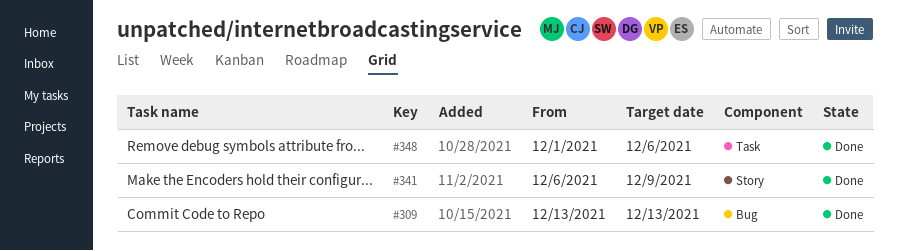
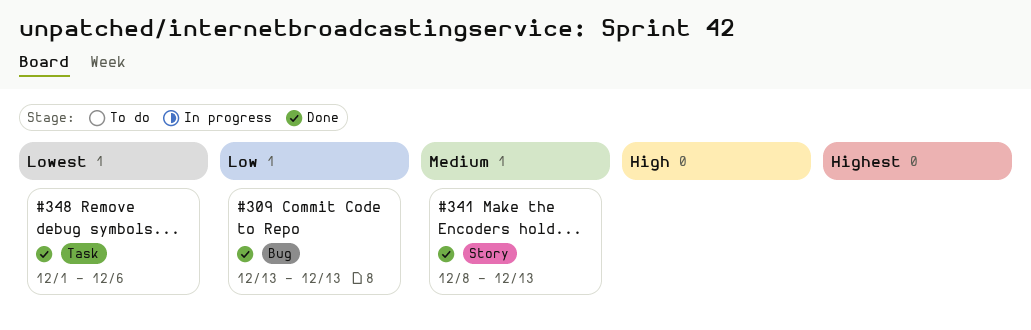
#341, start: Dec 6 -> Dec 8
#341, due: Dec 9 -> Dec 13

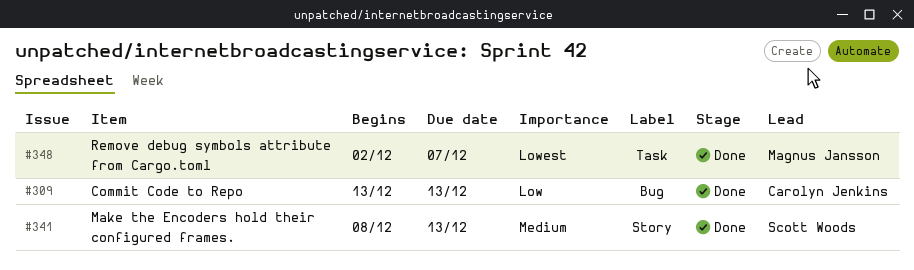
#348, start: Dec 1 -> Dec 2
#348, due: Dec 6 -> Dec 7

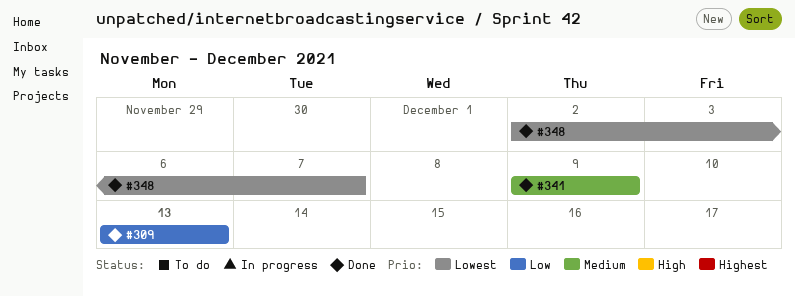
#341, start: Dec 8 -> Dec 9
#341, due: Dec 13 -> Dec 9

